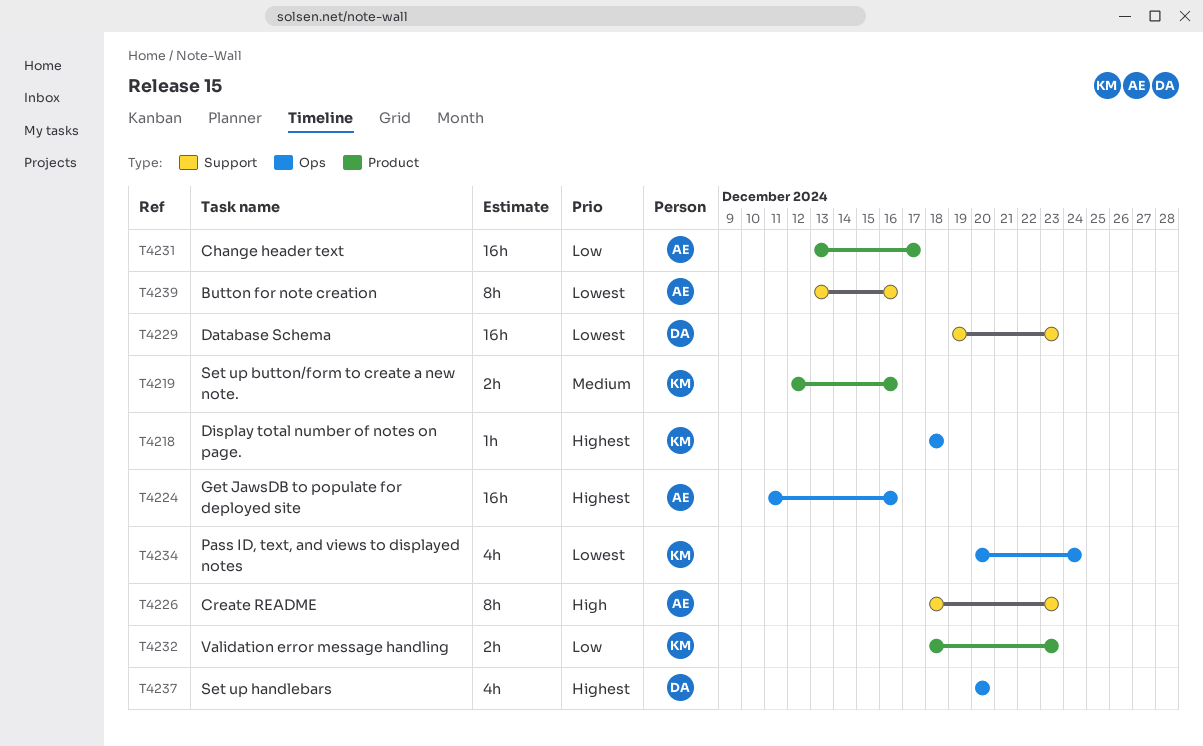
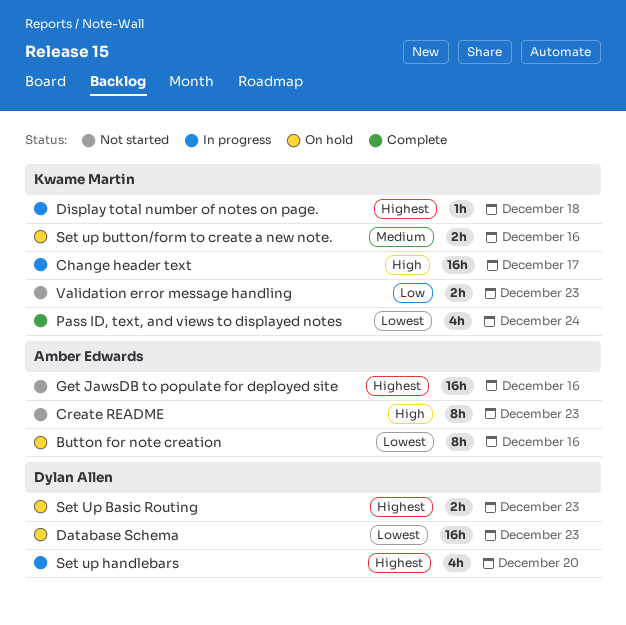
Change header text, owner: Amber Edwards -> Kwame Martin
Change header text, priority: Low -> High
Set Up Basic Routing: none -> present

